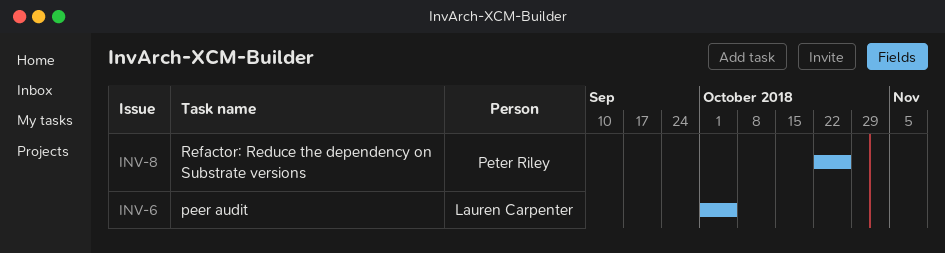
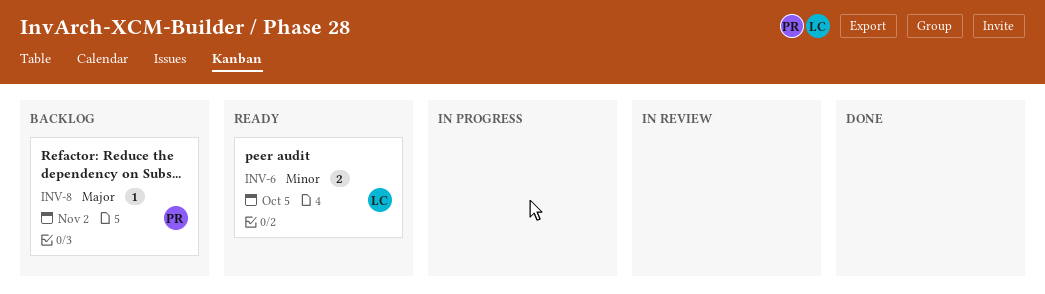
INV-8, due: Oct 26 -> Nov 2

